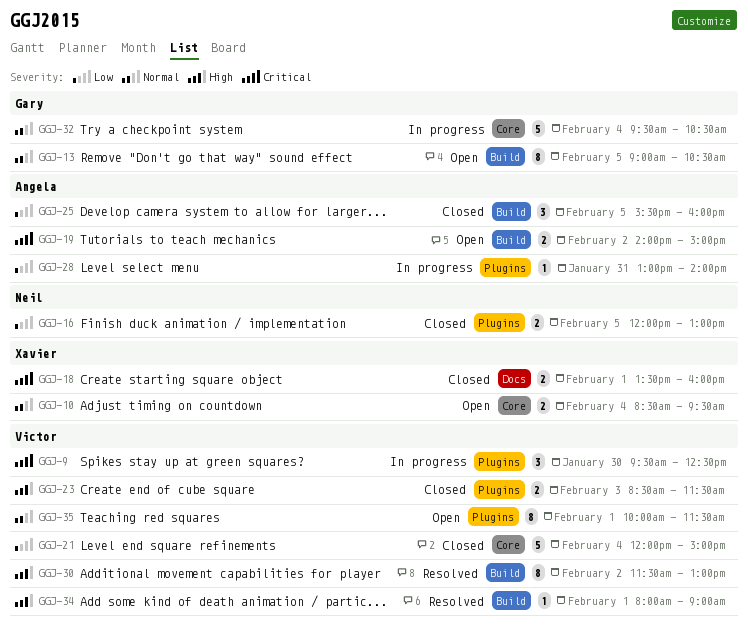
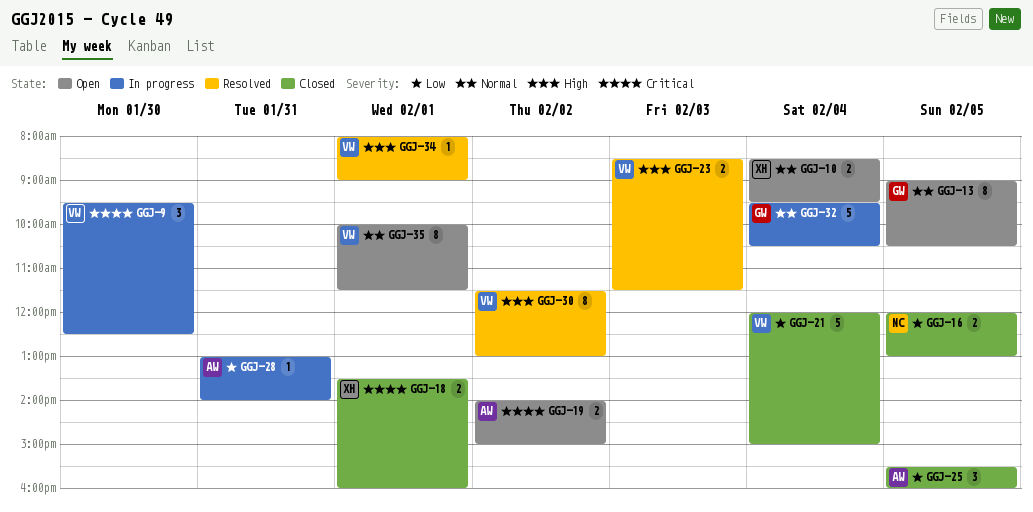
GGJ-23, status: Closed -> Resolved

